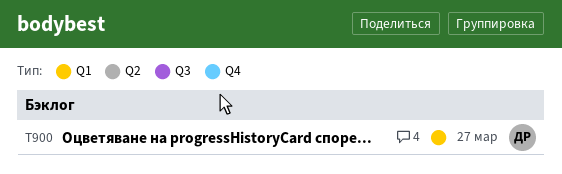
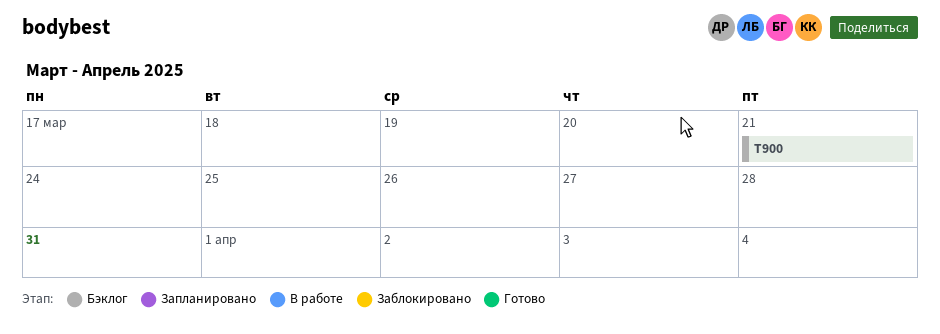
T900, due: Mar 27 -> Mar 21

